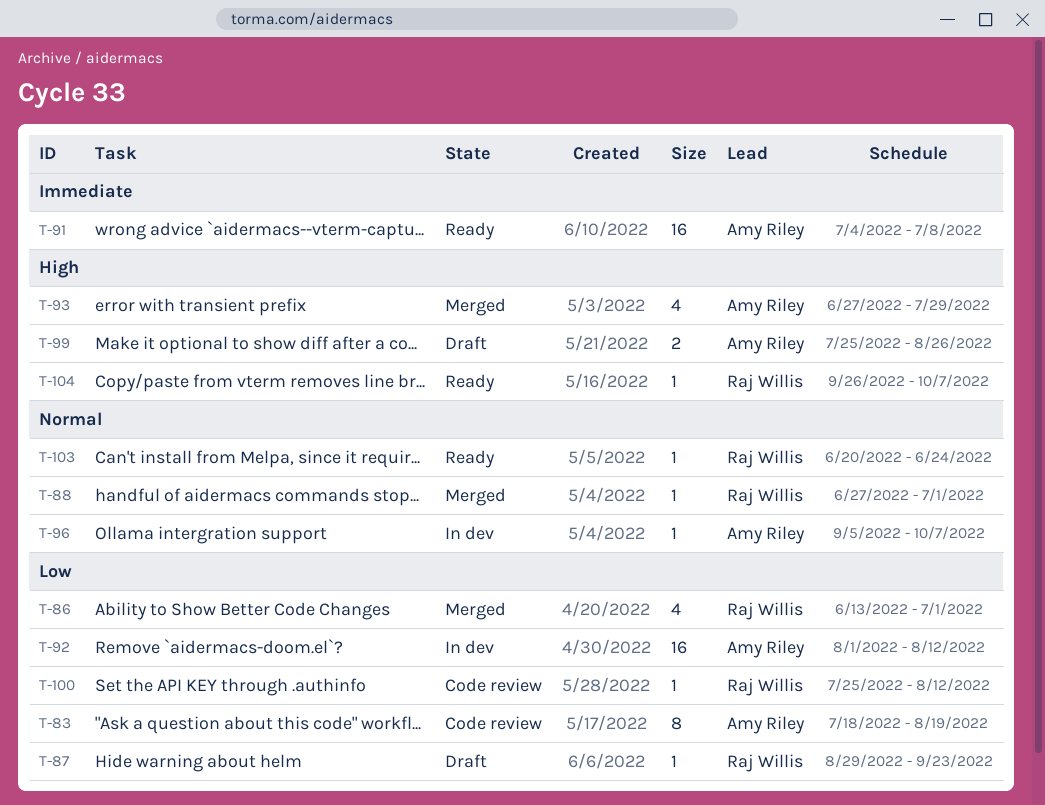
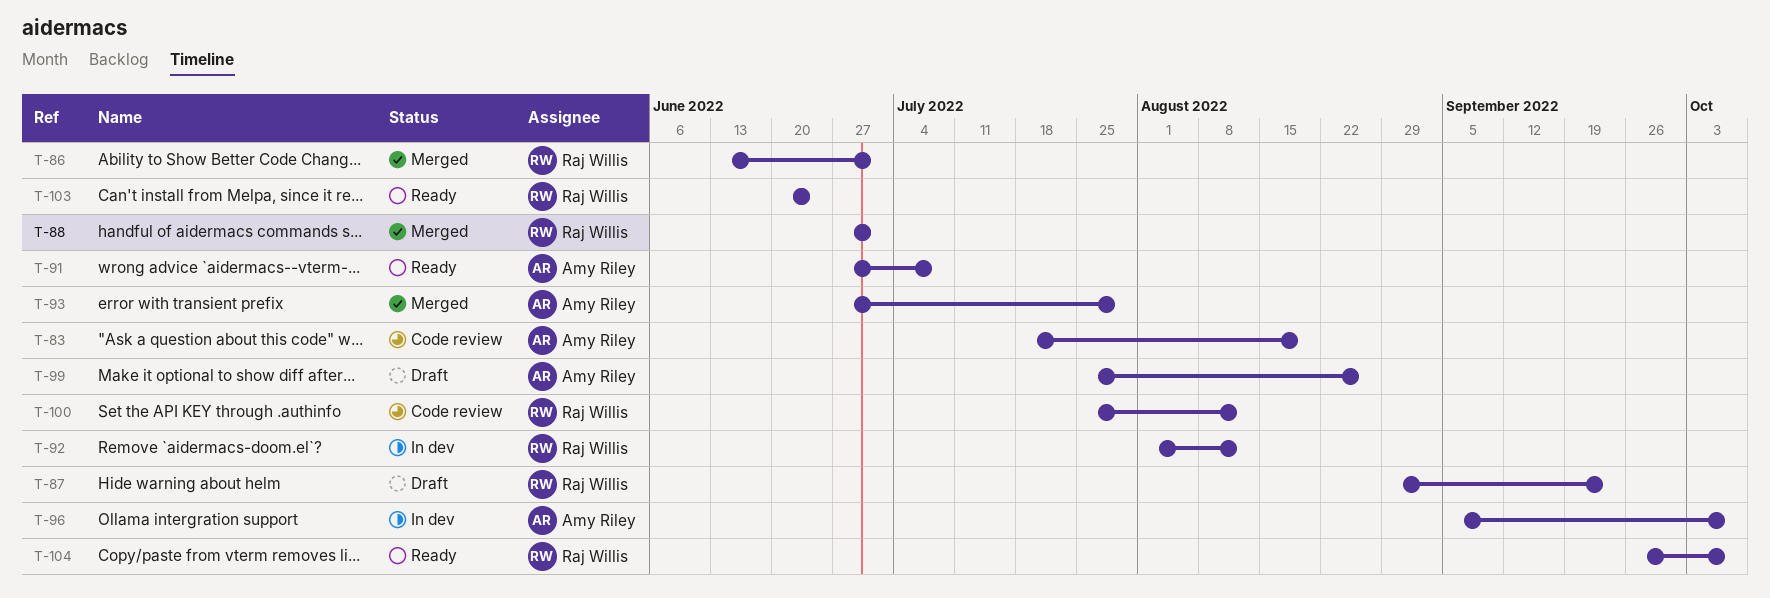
T-91, start: Jul 4 -> Jun 27
T-92, owner: Amy Riley -> Raj Willis

